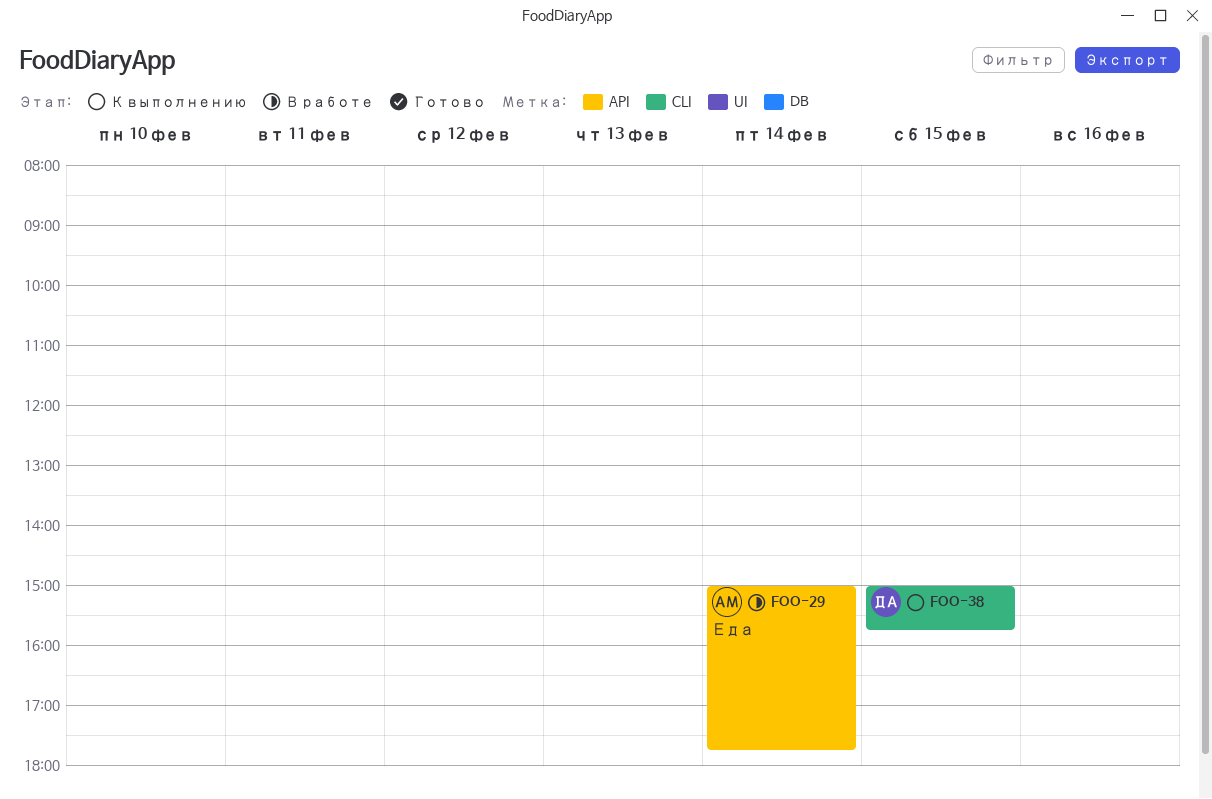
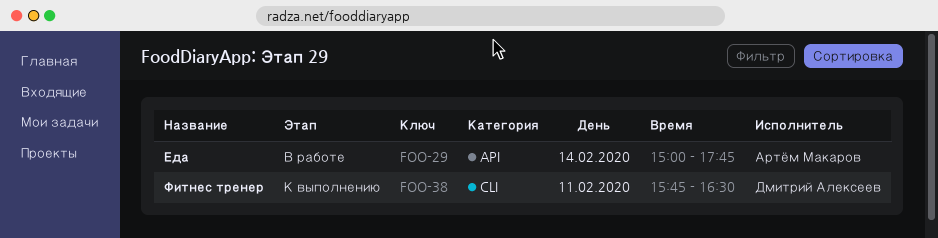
FOO-38, day: Feb 15 -> Feb 11
FOO-38, begins: 15:00 -> 15:45
FOO-38, ends: 15:45 -> 16:30

